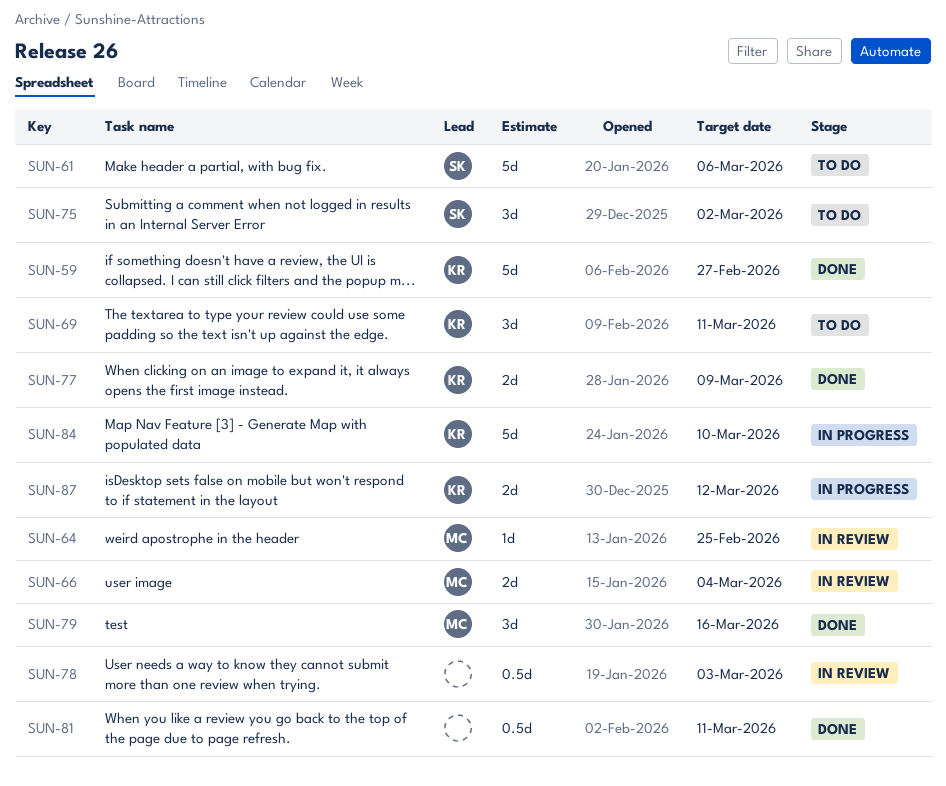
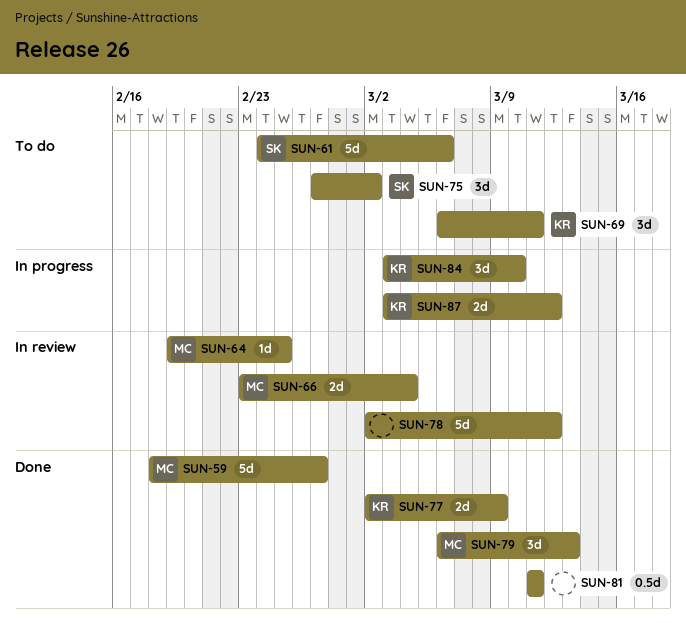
SUN-59, owner: KR -> MC
SUN-78, estimate: 0.5d -> 5d
SUN-78, due: Mar 3 -> Mar 12
SUN-79, due: Mar 16 -> Mar 13
SUN-84, estimate: 5d -> 3d

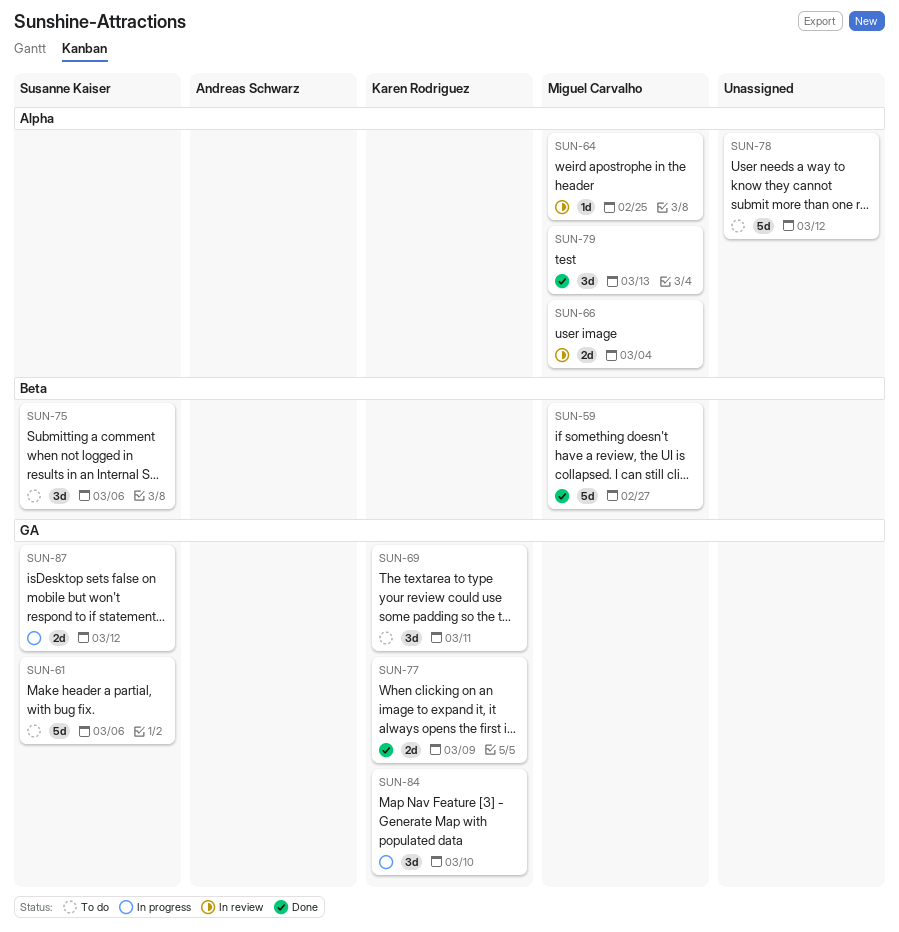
SUN-75, due: Mar 2 -> Mar 6
SUN-78, status: In review -> To do
SUN-81: present -> none
SUN-87, owner: Karen Rodriguez -> Susanne Kaiser

